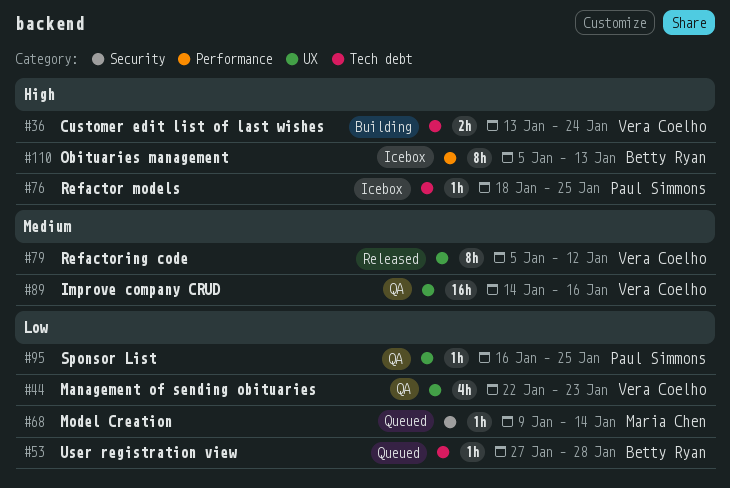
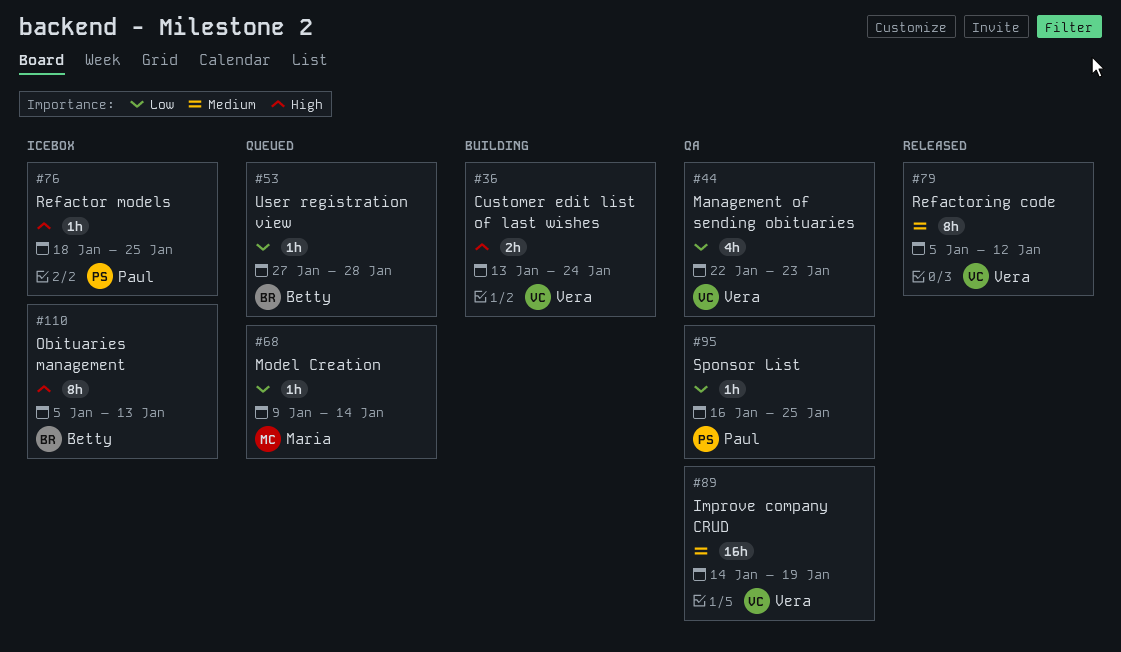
#89, due: Jan 16 -> Jan 19

